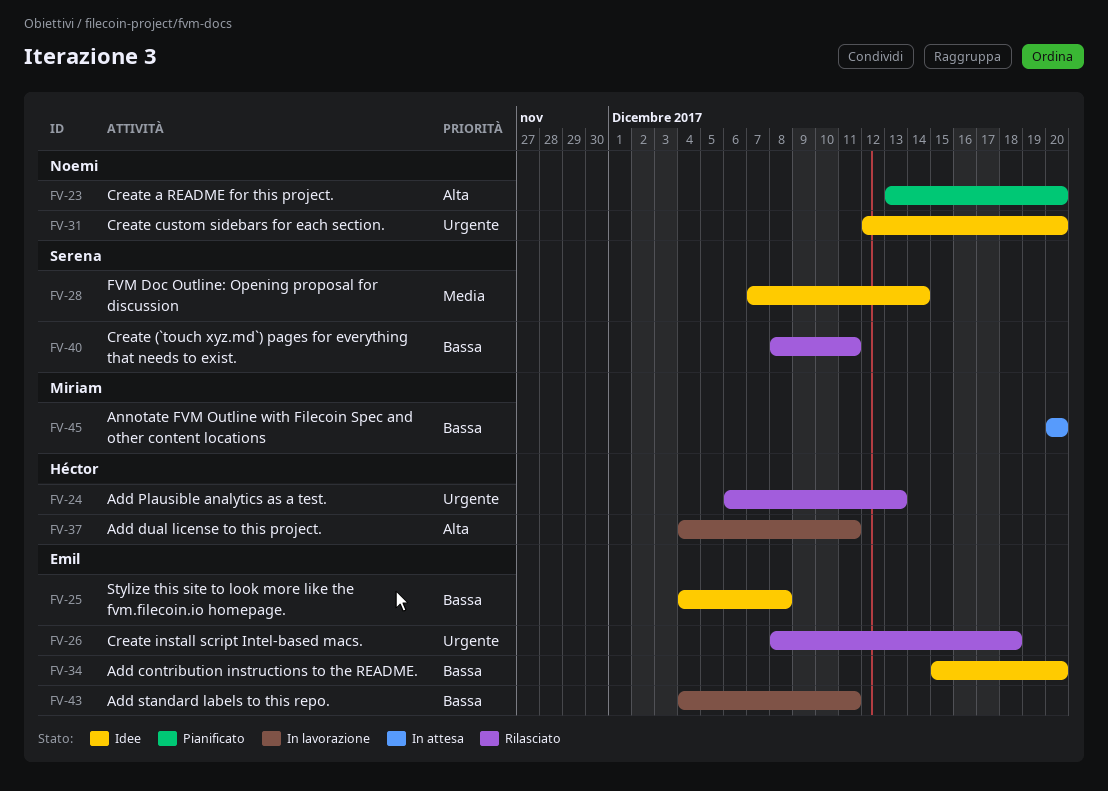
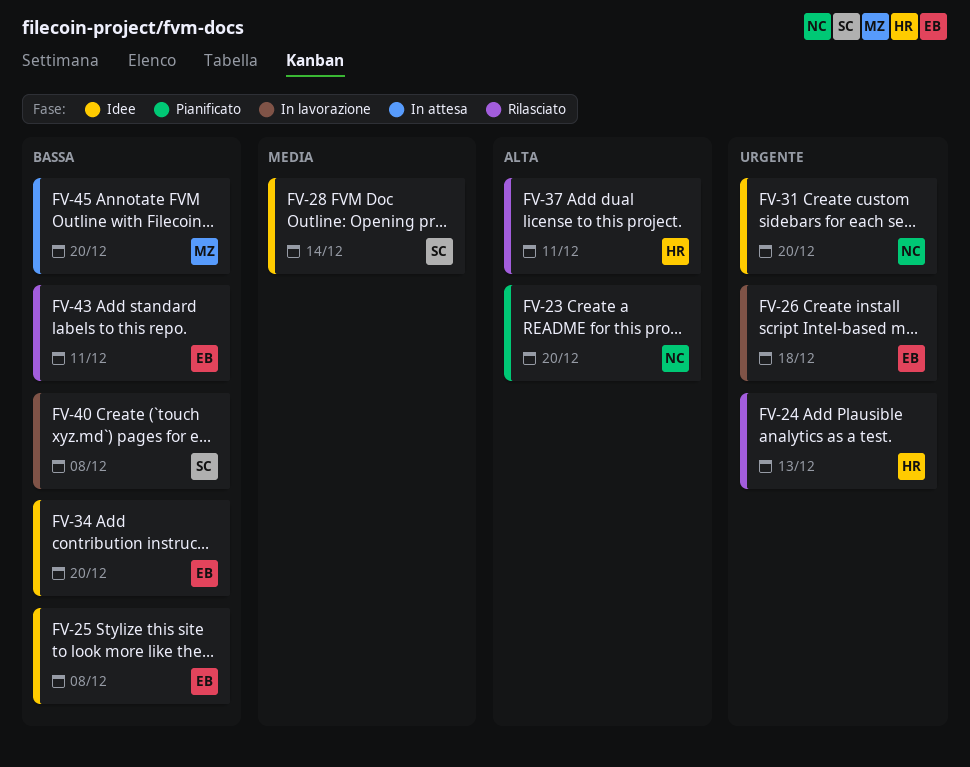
FV-26, status: Rilasciato -> In lavorazione
FV-37, status: In lavorazione -> Rilasciato
FV-40, status: Rilasciato -> In lavorazione
FV-40, due: Dec 11 -> Dec 8
FV-43, status: In lavorazione -> Rilasciato

